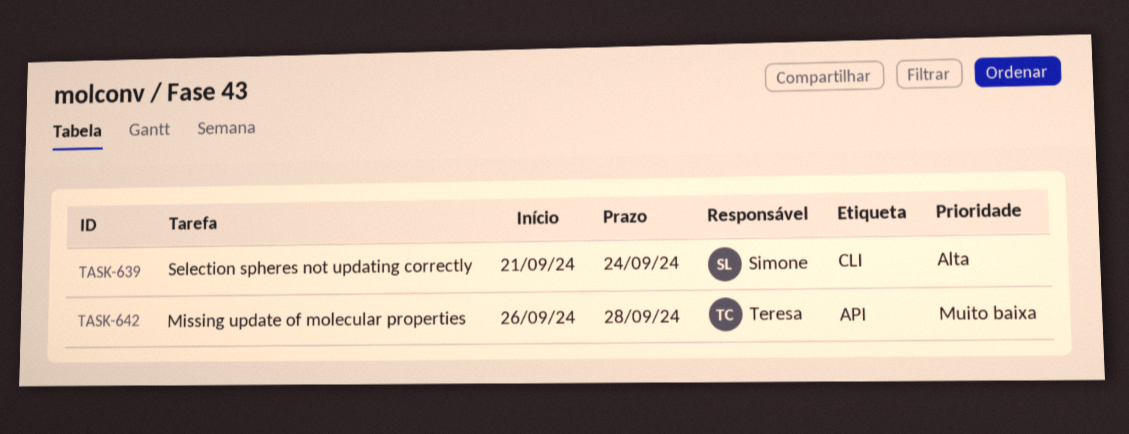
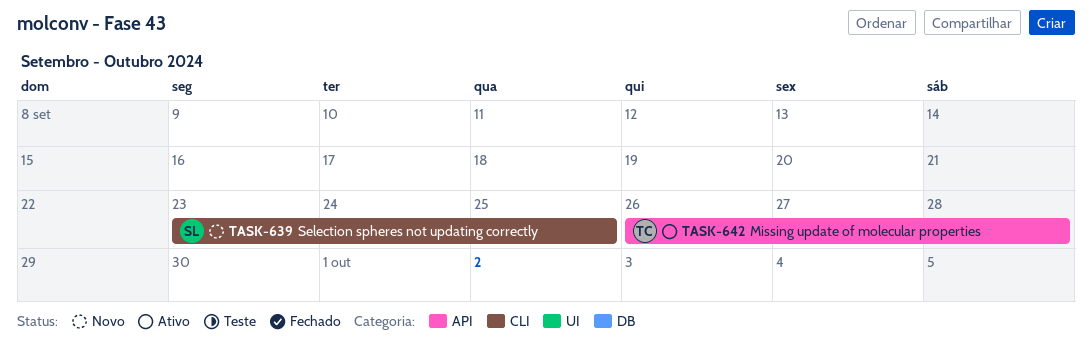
TASK-639, start: Sep 21 -> Sep 23
TASK-639, due: Sep 24 -> Sep 25

